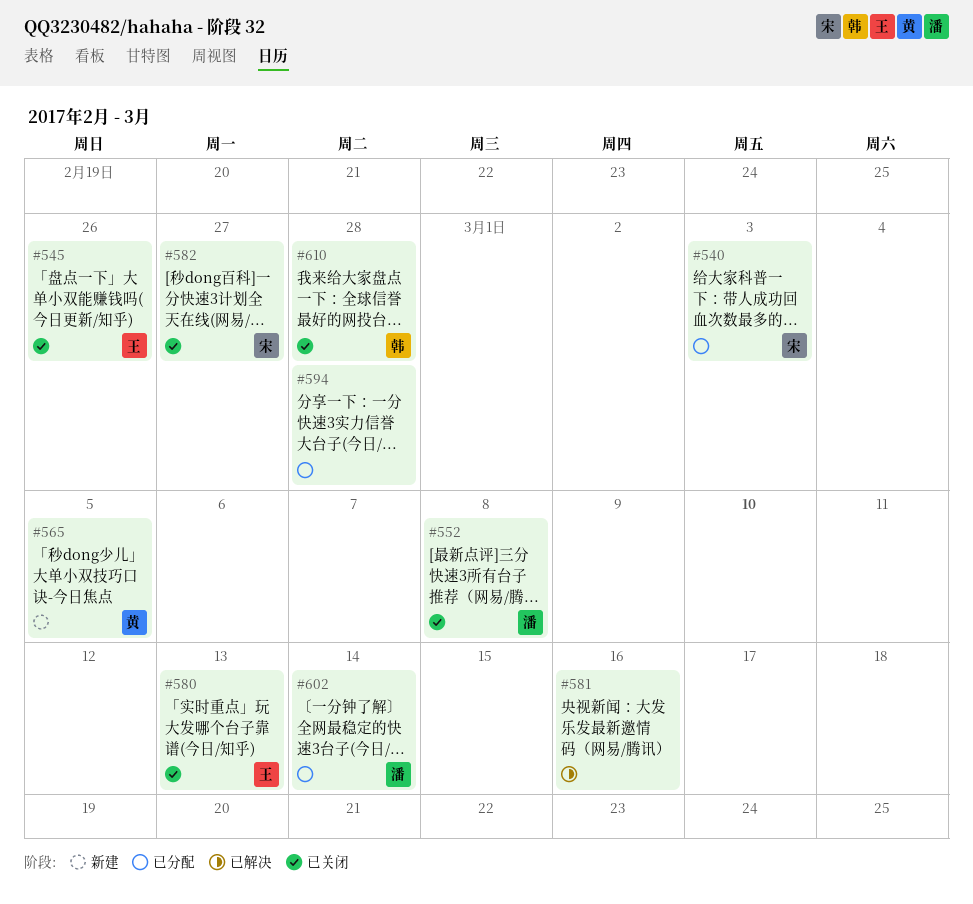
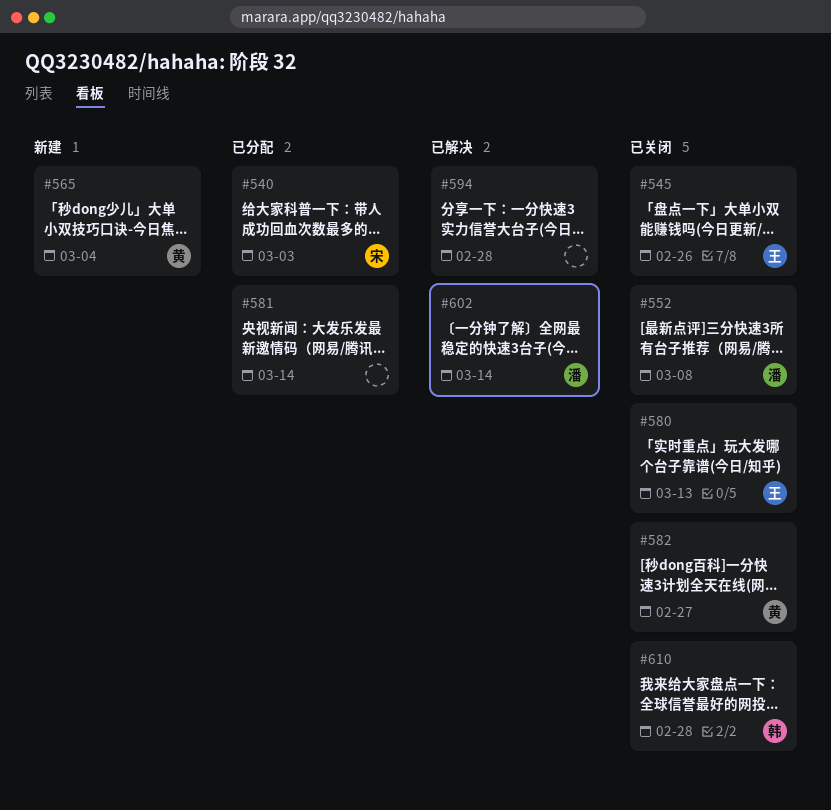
#565, due: Mar 5 -> Mar 4
#581, status: 已解决 -> 已分配
#581, due: Mar 16 -> Mar 14
#582, owner: 宋 -> 黄
#594, status: 已分配 -> 已解决
#602, status: 已分配 -> 已解决

